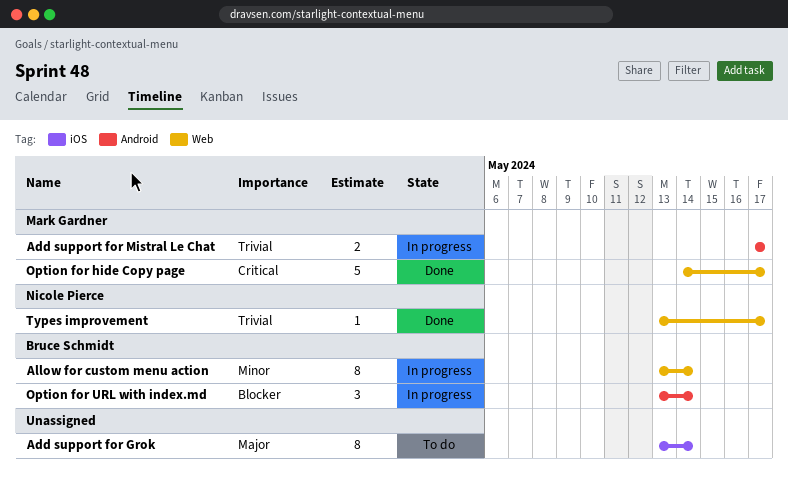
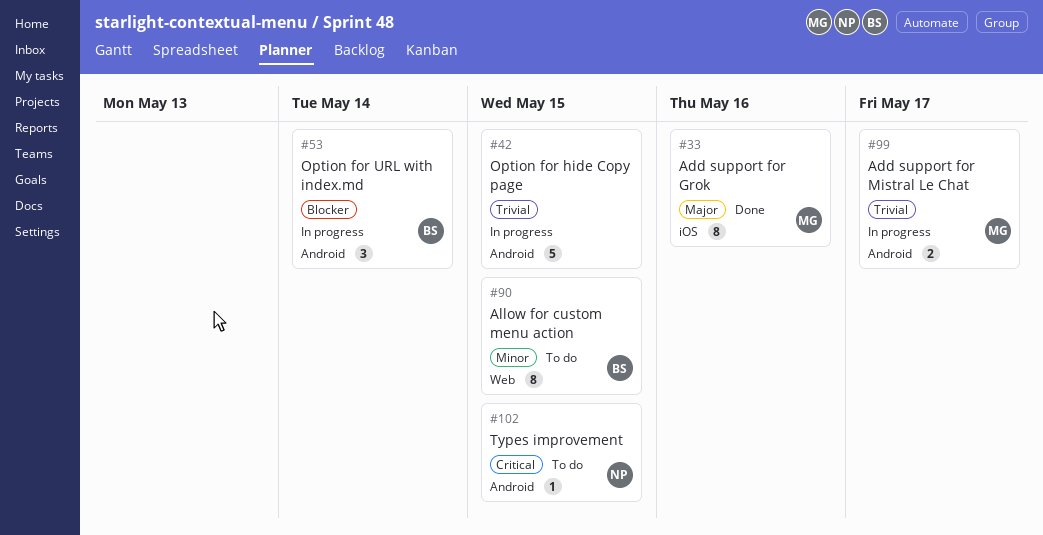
Add support for Grok, status: To do -> Done
Add support for Grok, owner: none -> Mark Gardner
Add support for Grok, due: May 14 -> May 16
Allow for custom menu action, status: In progress -> To do
Allow for custom menu action, due: May 14 -> May 15
Option for hide Copy page, status: Done -> In progress
Option for hide Copy page, owner: Mark Gardner -> none
Option for hide Copy page, priority: Critical -> Trivial
Option for hide Copy page, label: Web -> Android
Option for hide Copy page, due: May 17 -> May 15
Types improvement, status: Done -> To do
Types improvement, priority: Trivial -> Critical
Types improvement, label: Web -> Android
Types improvement, due: May 17 -> May 15

